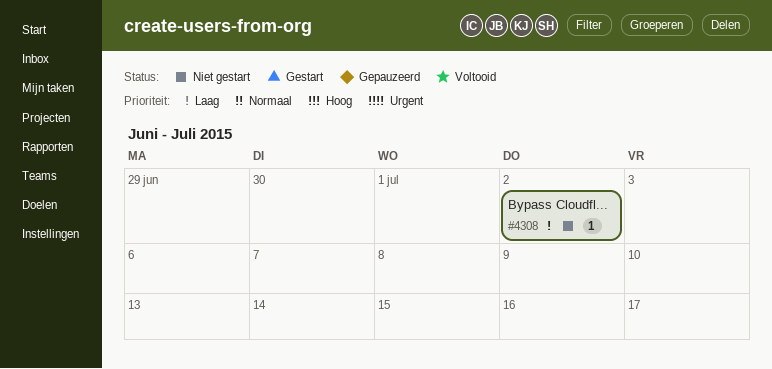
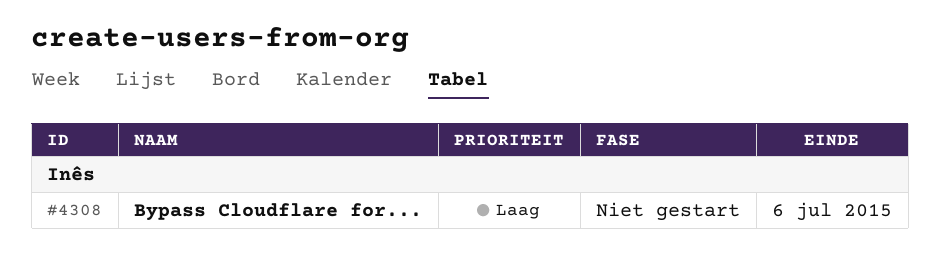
#4308, due: Jul 2 -> Jul 6

